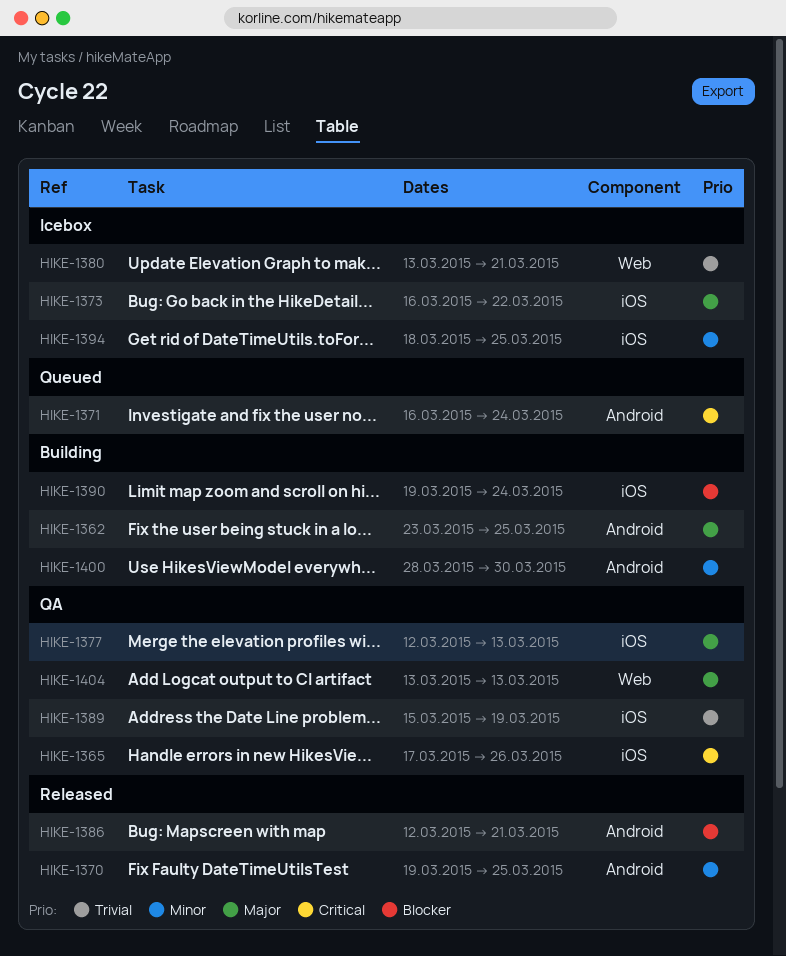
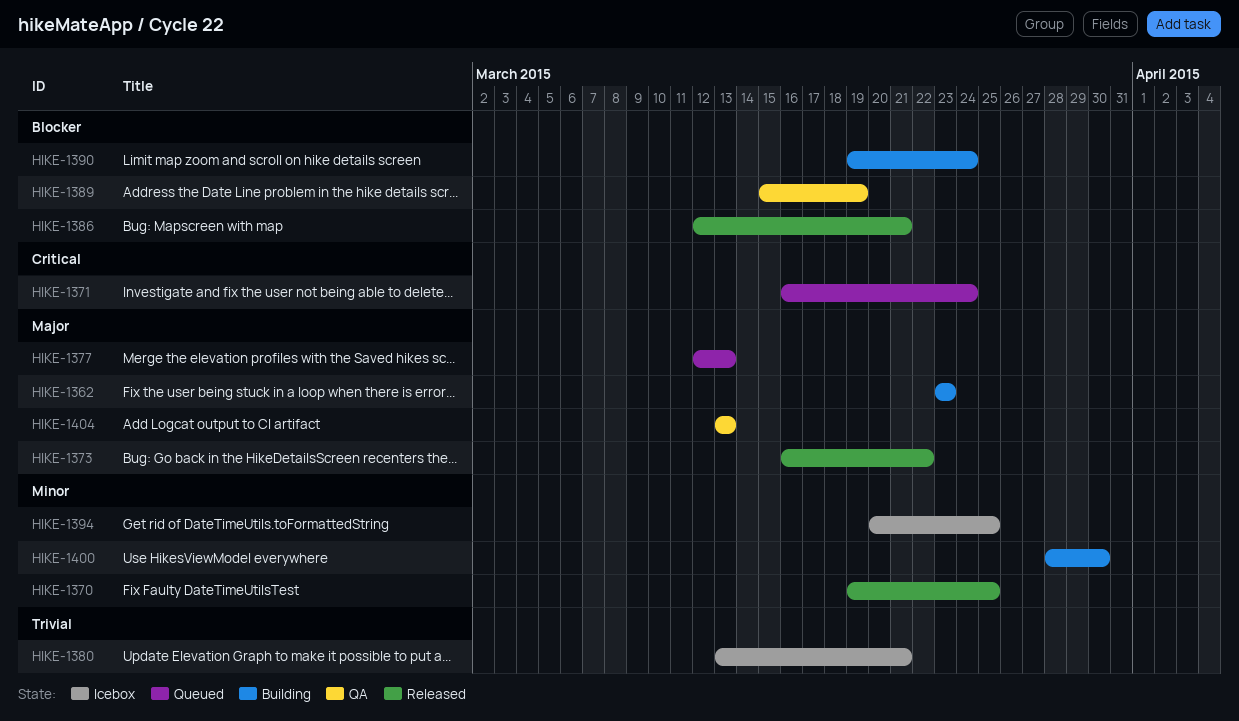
HIKE-1362, due: Mar 25 -> Mar 23
HIKE-1365: present -> none
HIKE-1373, status: Icebox -> Released
HIKE-1377, status: QA -> Queued
HIKE-1389, priority: Trivial -> Blocker
HIKE-1394, start: Mar 18 -> Mar 20

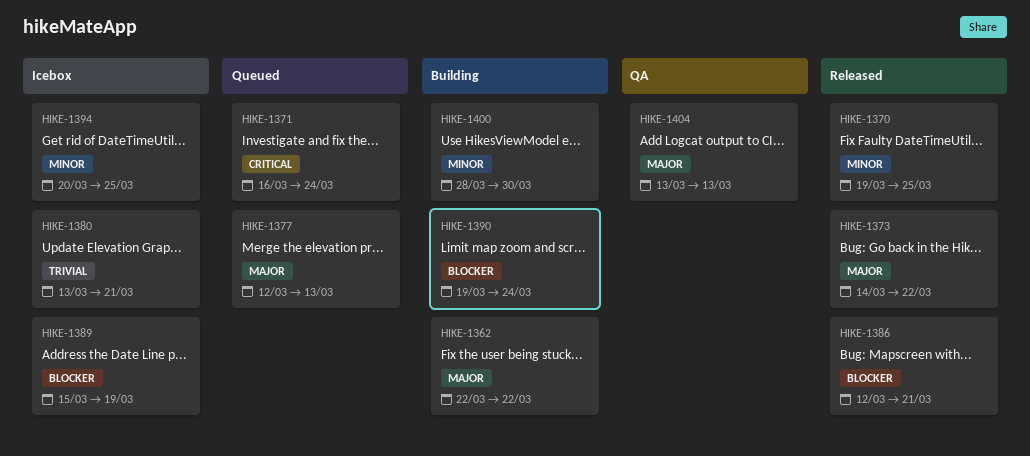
HIKE-1362, start: Mar 23 -> Mar 22
HIKE-1362, due: Mar 23 -> Mar 22
HIKE-1373, start: Mar 16 -> Mar 14
HIKE-1389, status: QA -> Icebox

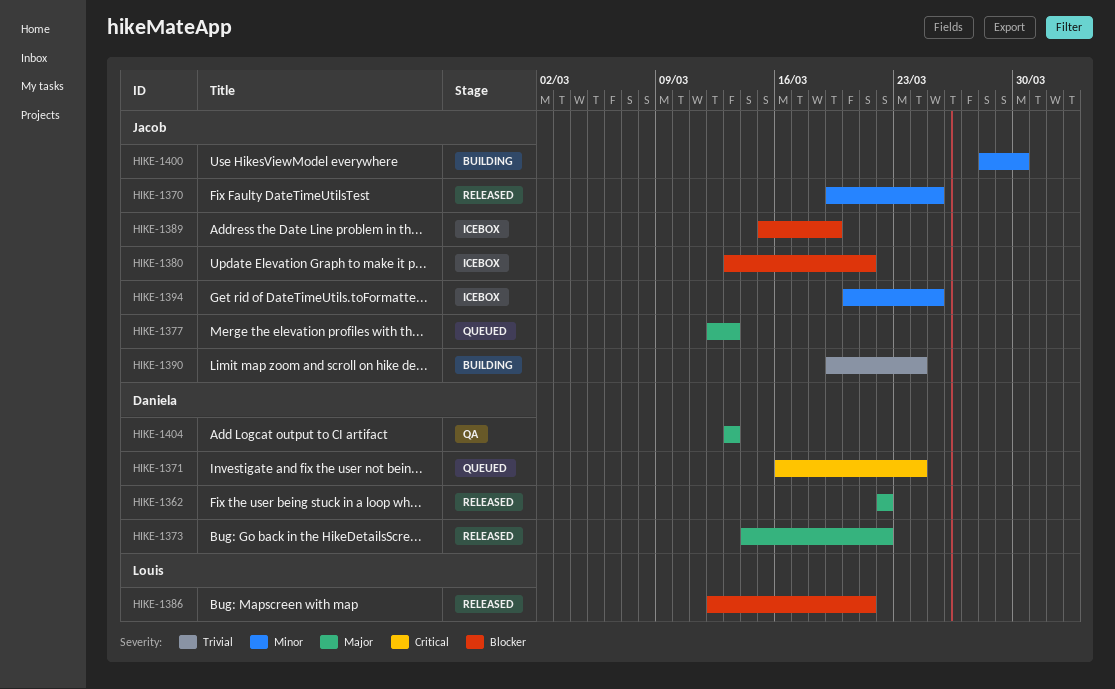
HIKE-1362, status: Building -> Released
HIKE-1380, priority: Trivial -> Blocker
HIKE-1390, priority: Blocker -> Trivial

